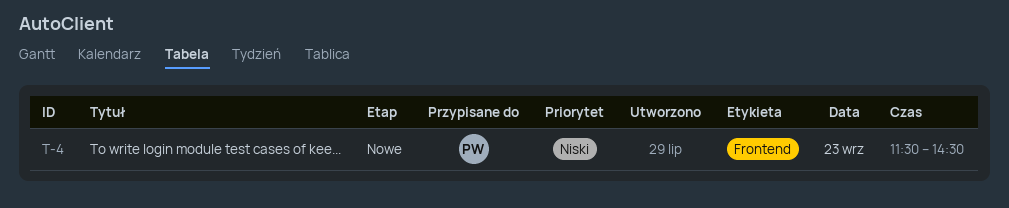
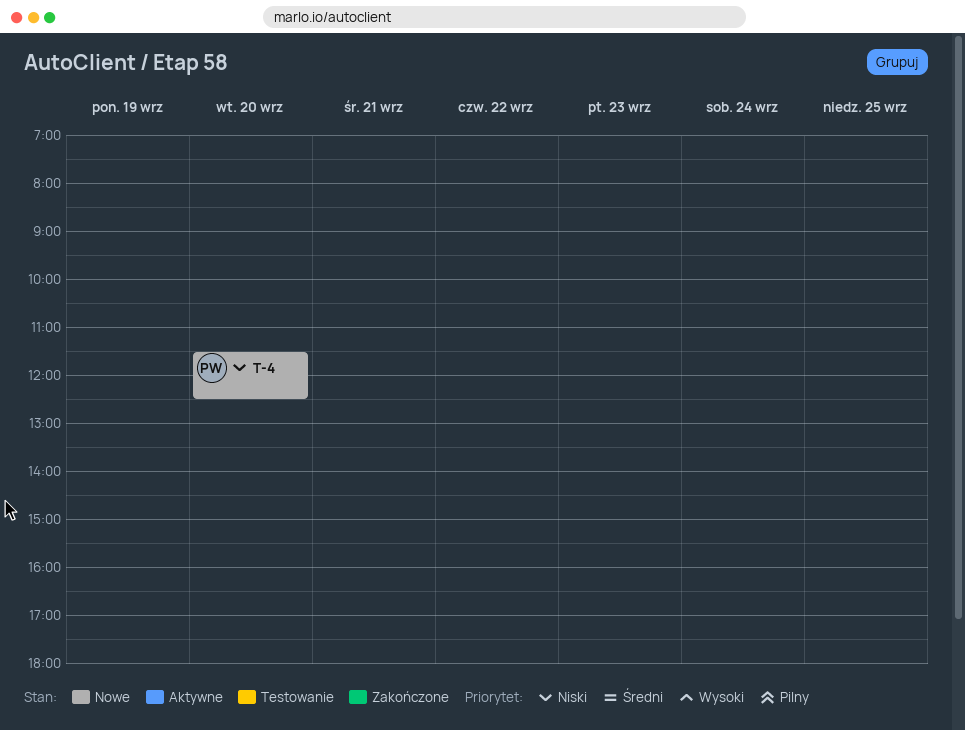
T-4, day: Sep 23 -> Sep 20
T-4, ends: 14:30 -> 12:30

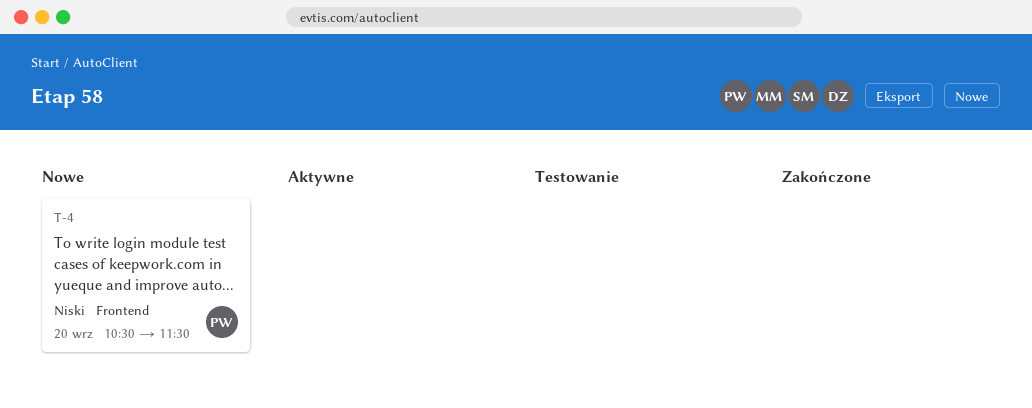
T-4, begins: 11:30 -> 10:30
T-4, ends: 12:30 -> 11:30

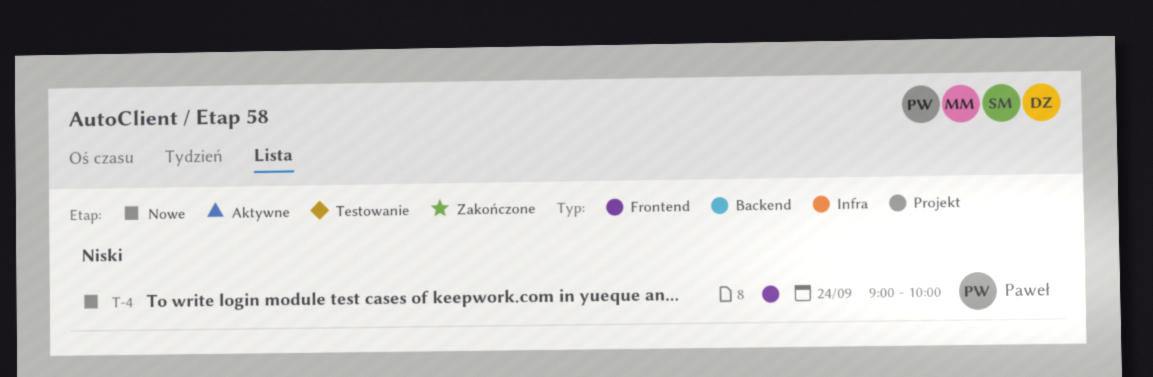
T-4, day: Sep 20 -> Sep 24
T-4, begins: 10:30 -> 09:00
T-4, ends: 11:30 -> 10:00

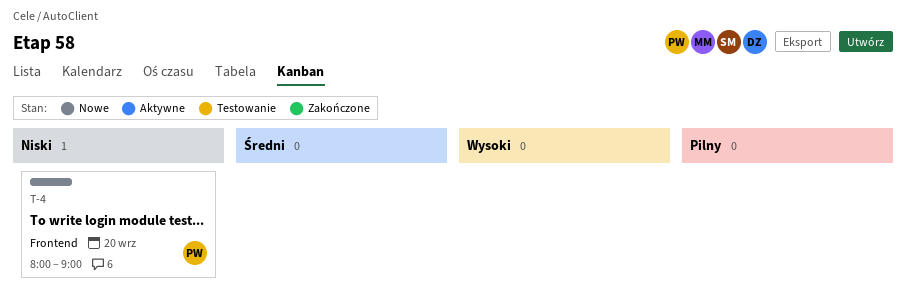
T-4, day: Sep 24 -> Sep 20
T-4, begins: 09:00 -> 08:00
T-4, ends: 10:00 -> 09:00

